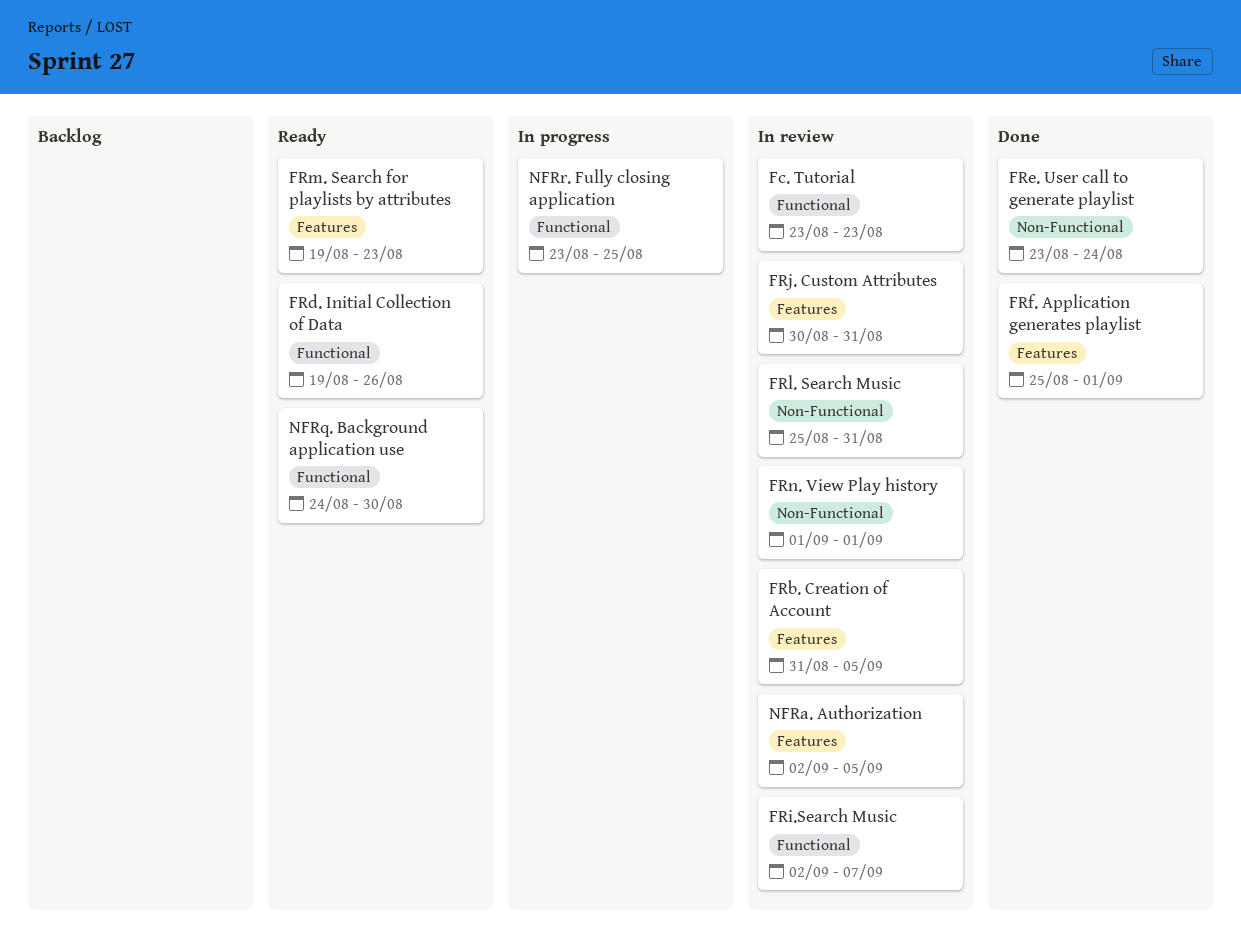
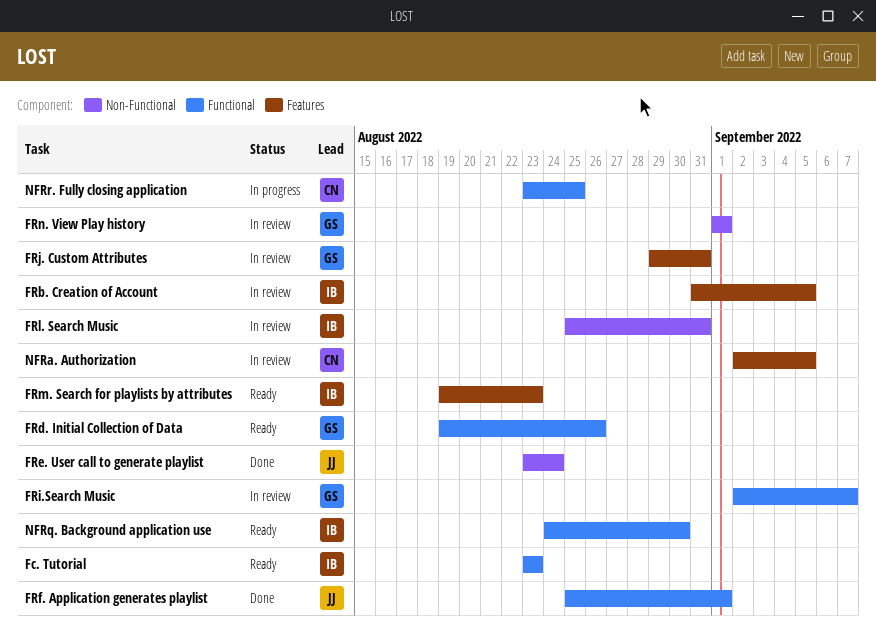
Fc. Tutorial, status: In review -> Ready
FRf. Application generates playlist, label: Features -> Functional
FRj. Custom Attributes, start: Aug 30 -> Aug 29

